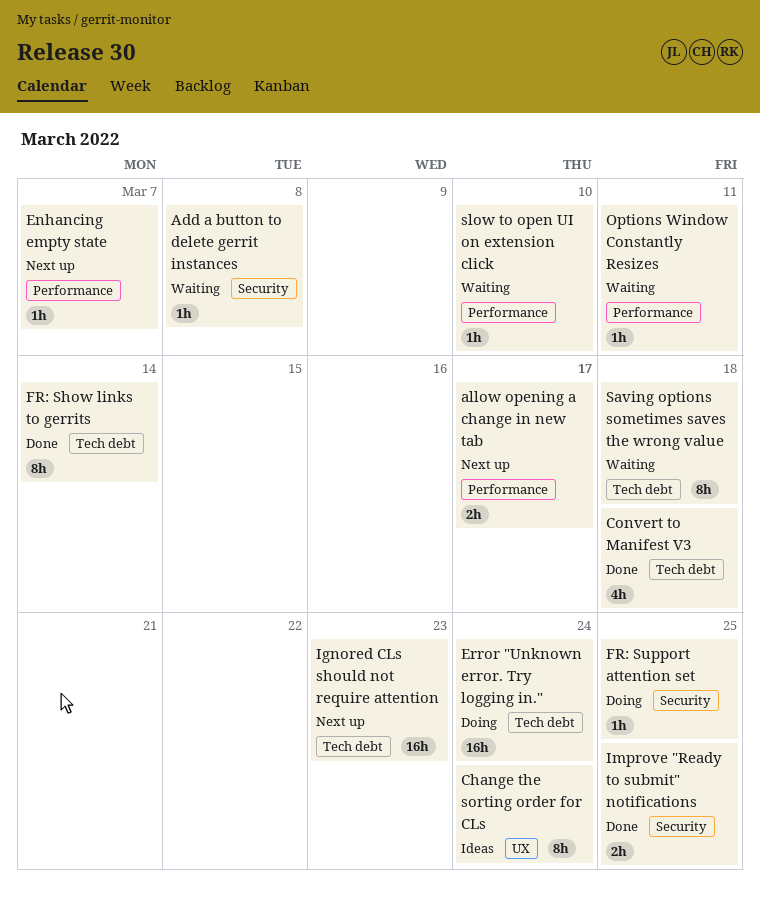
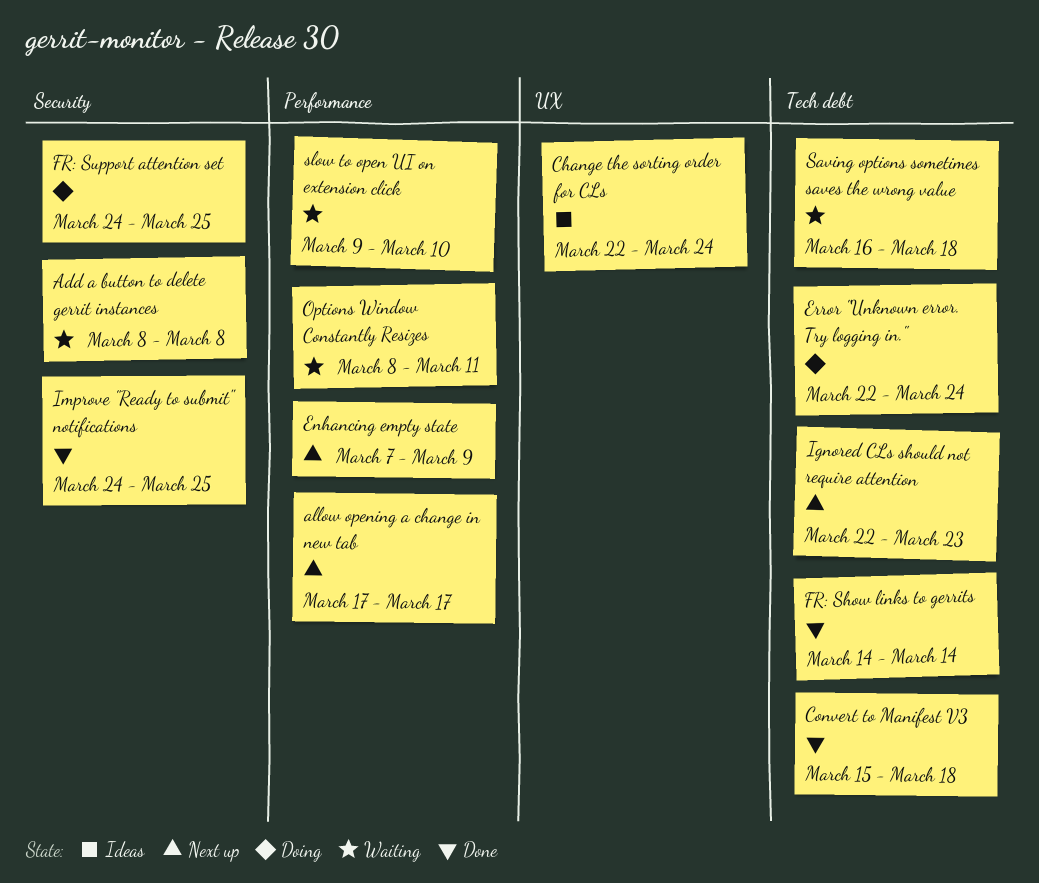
Enhancing empty state, due: Mar 7 -> Mar 9

